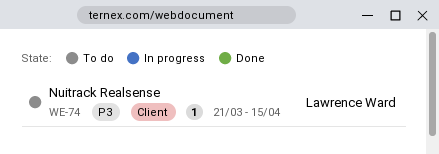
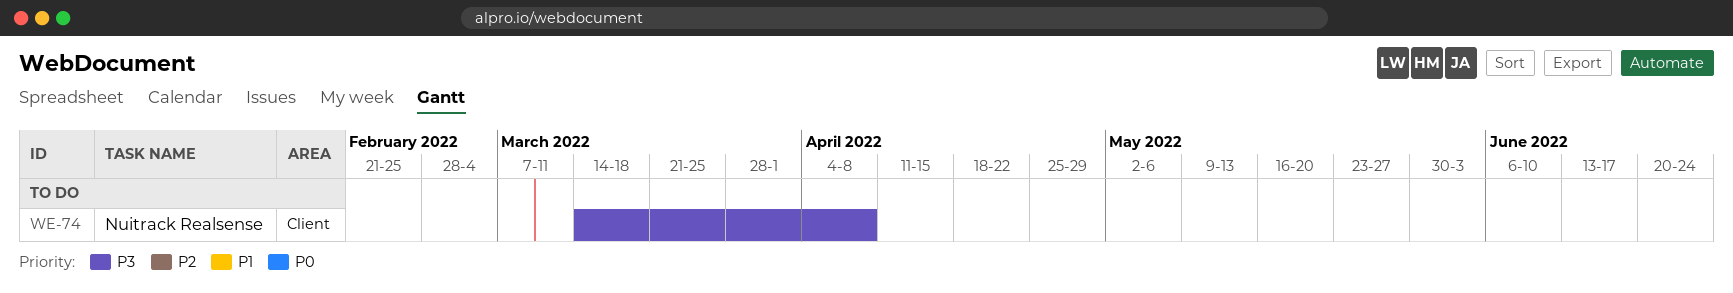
WE-74, start: Mar 21 -> Mar 14
WE-74, due: Apr 15 -> Apr 8

